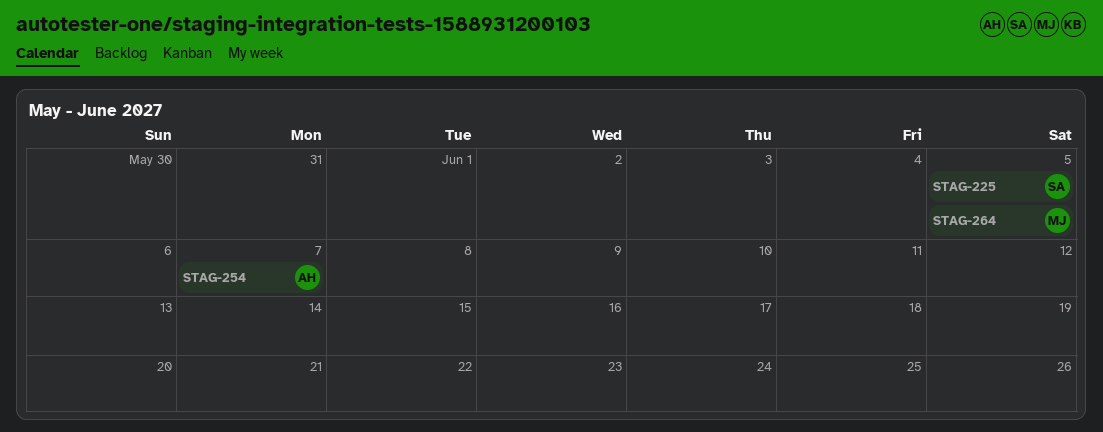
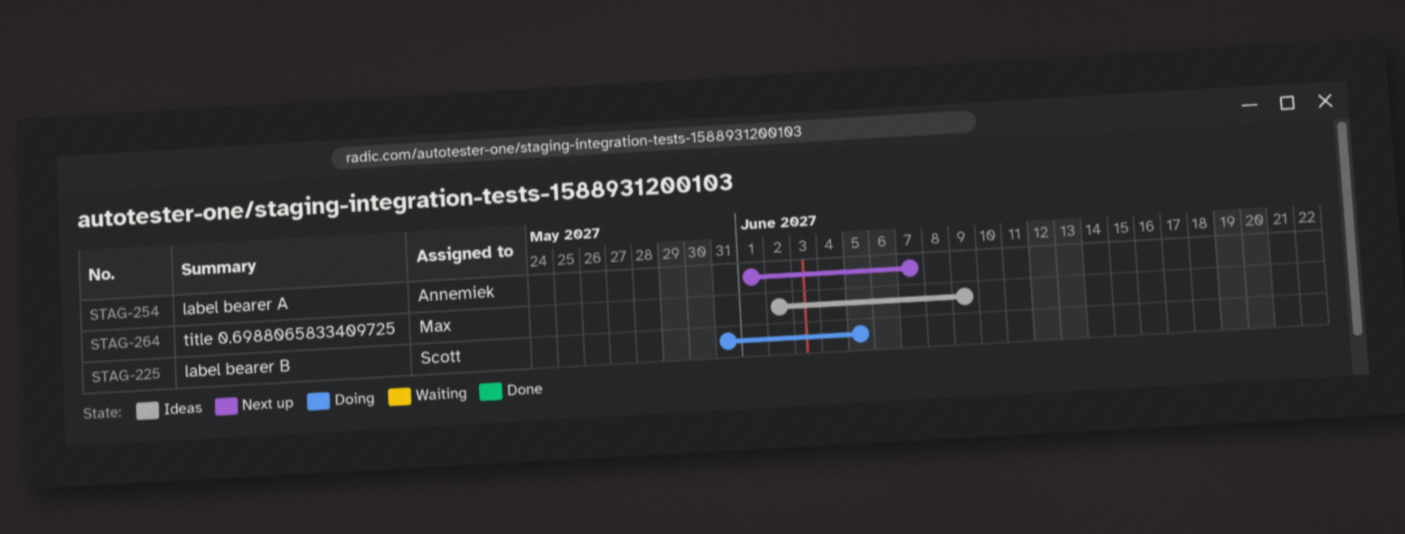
STAG-264, due: Jun 5 -> Jun 9

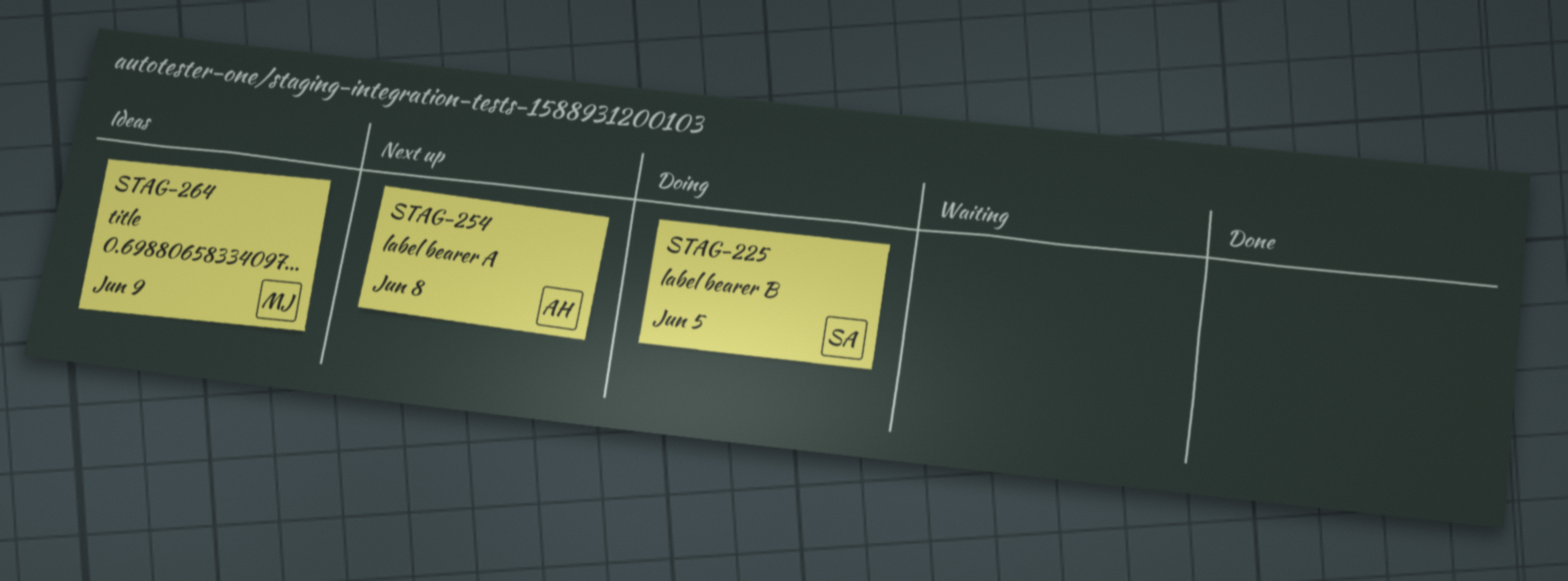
STAG-254, due: Jun 7 -> Jun 8

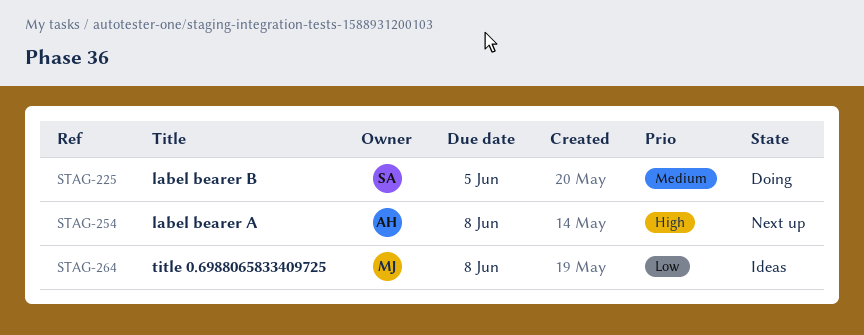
STAG-264, due: Jun 9 -> Jun 8

